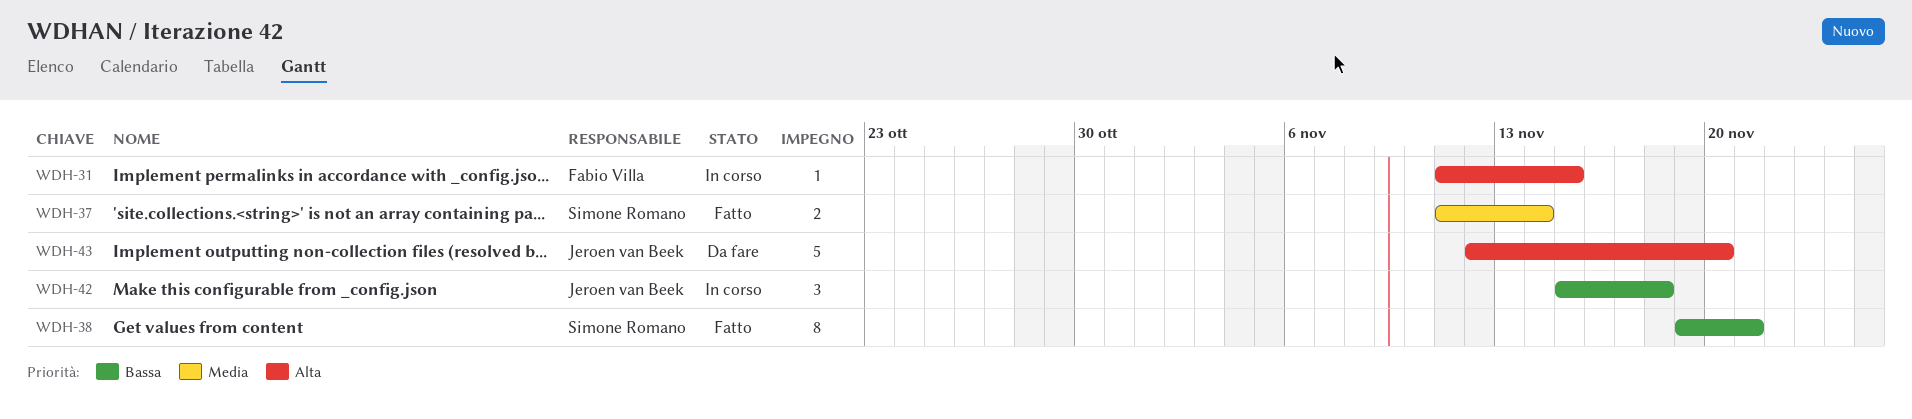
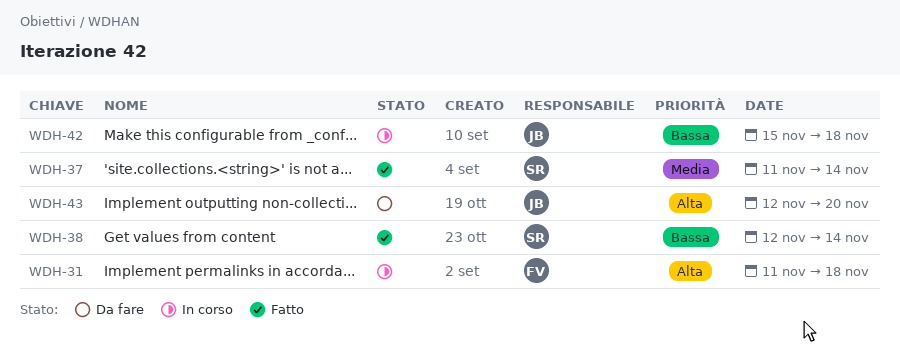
WDH-31, due: Nov 15 -> Nov 18
WDH-38, start: Nov 19 -> Nov 12
WDH-38, due: Nov 21 -> Nov 14

